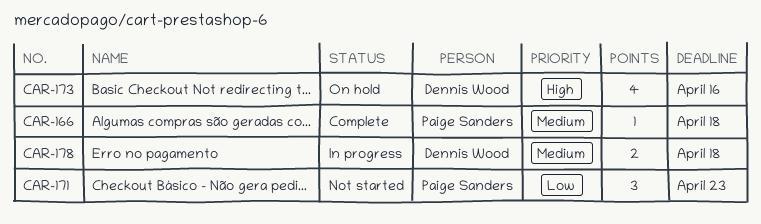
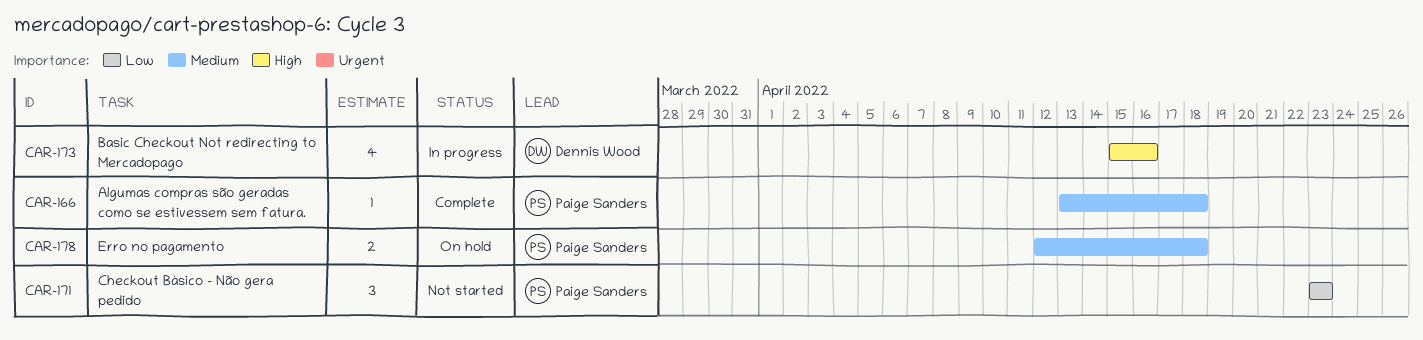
CAR-173, status: On hold -> In progress
CAR-178, status: In progress -> On hold
CAR-178, owner: Dennis Wood -> Paige Sanders

